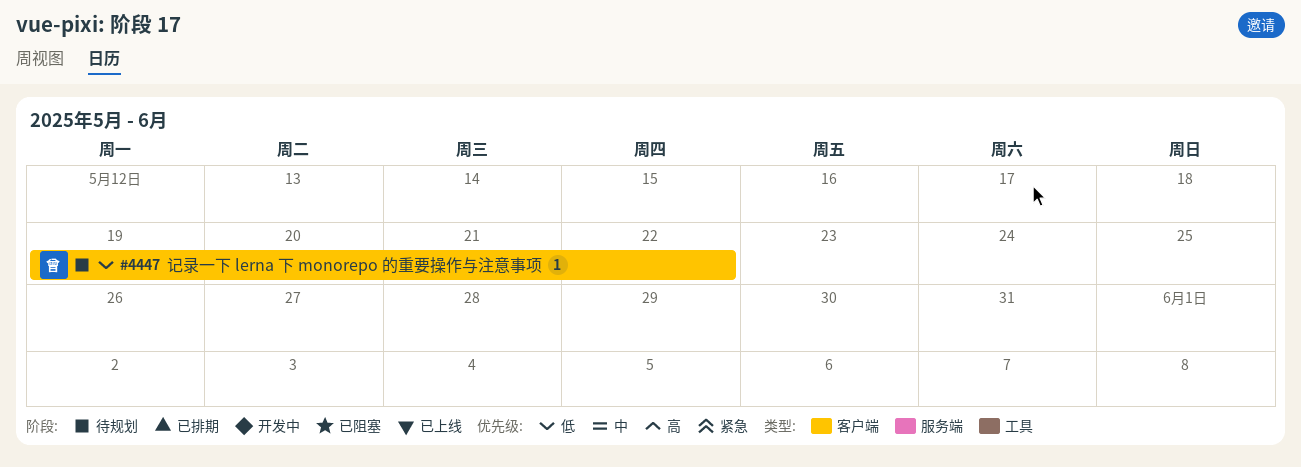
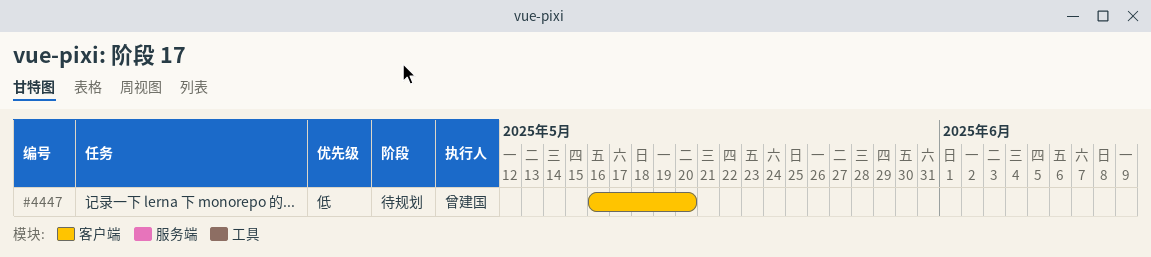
#4447, start: May 19 -> May 16
#4447, due: May 22 -> May 20

